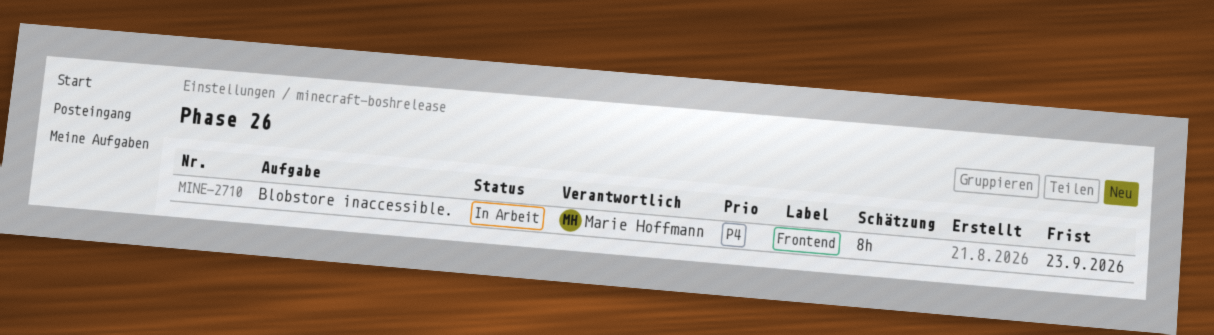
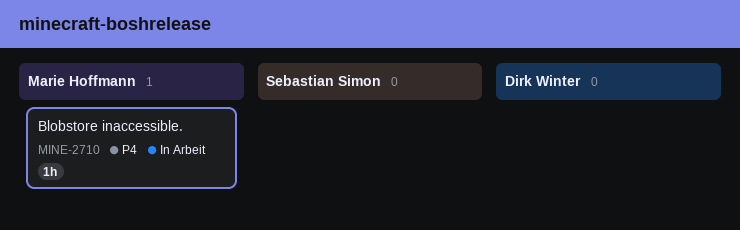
MINE-2710, estimate: 8h -> 1h

